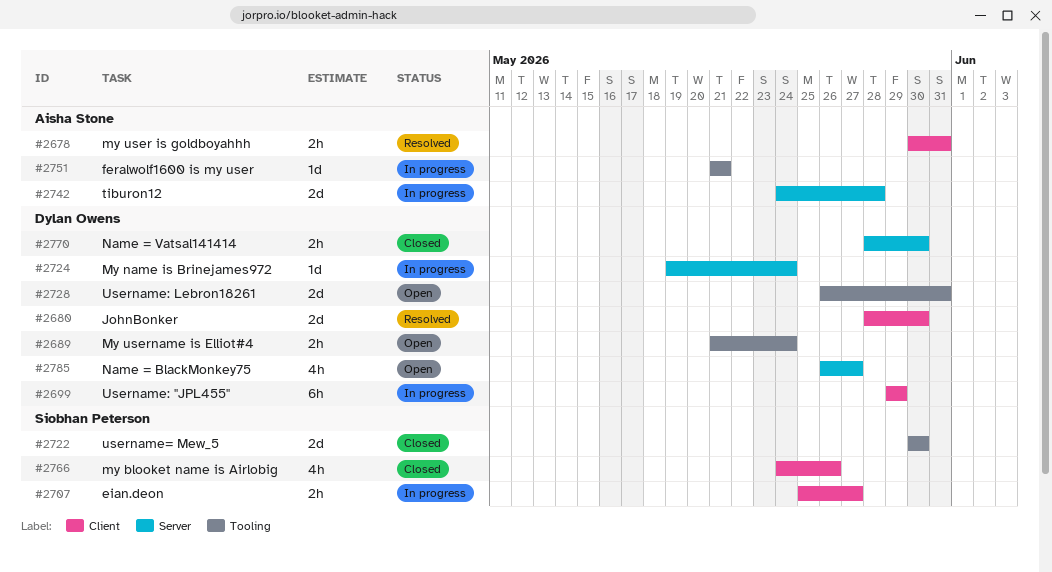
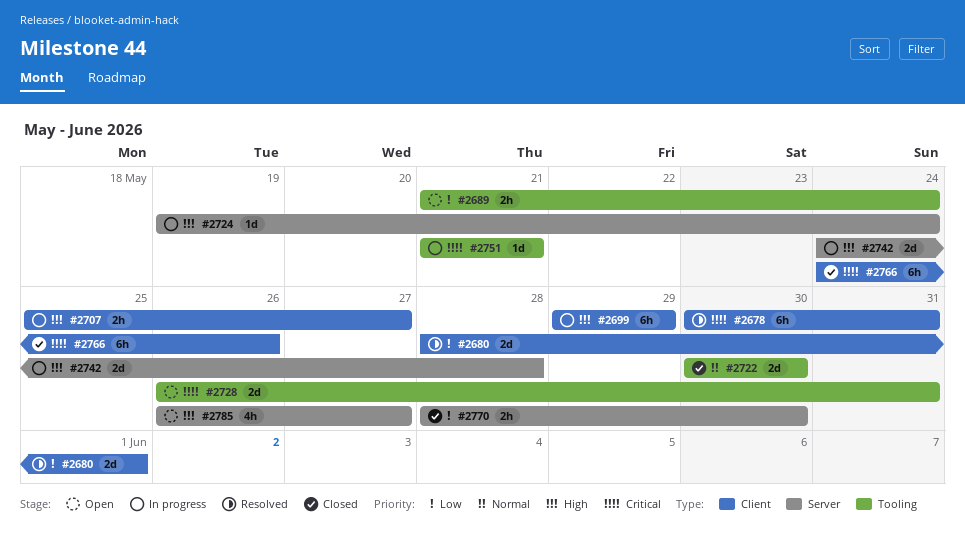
#2678, estimate: 2h -> 6h
#2680, due: May 30 -> Jun 1
#2766, estimate: 4h -> 6h

